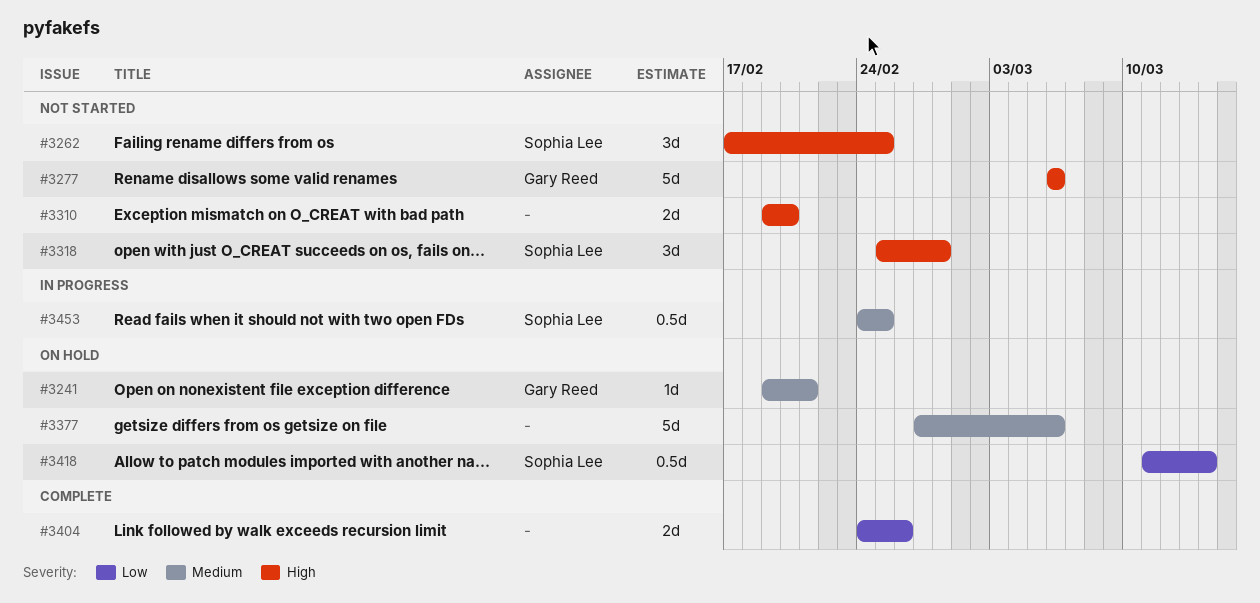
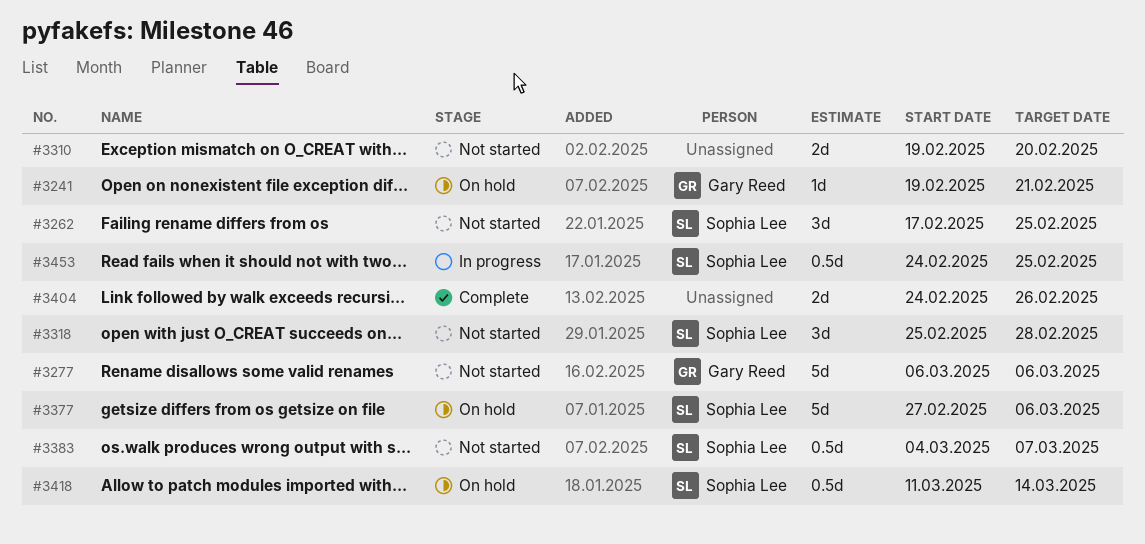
#3377, owner: none -> Sophia Lee
#3383: none -> present

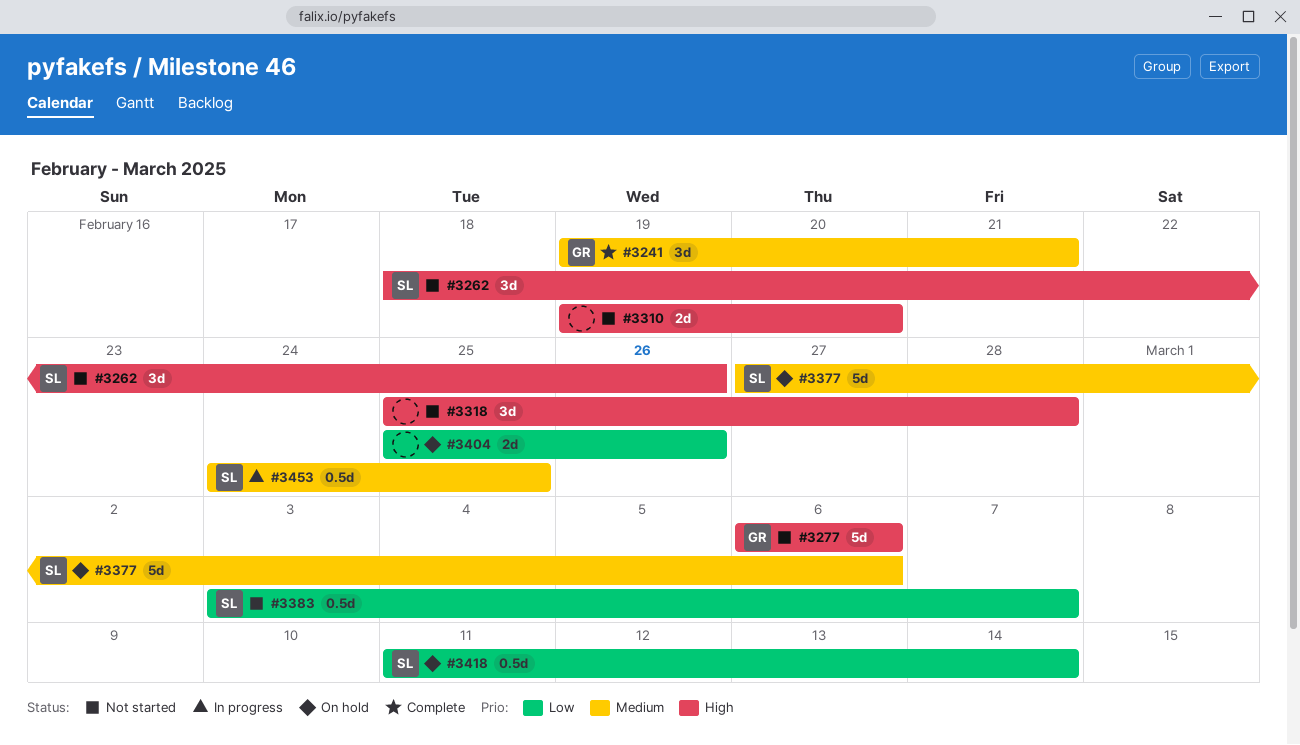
#3241, status: On hold -> Complete
#3241, estimate: 1d -> 3d
#3262, start: Feb 17 -> Feb 18
#3262, due: Feb 25 -> Feb 26
#3318, owner: Sophia Lee -> none
#3383, start: Mar 4 -> Mar 3
#3404, status: Complete -> On hold
#3404, start: Feb 24 -> Feb 25

